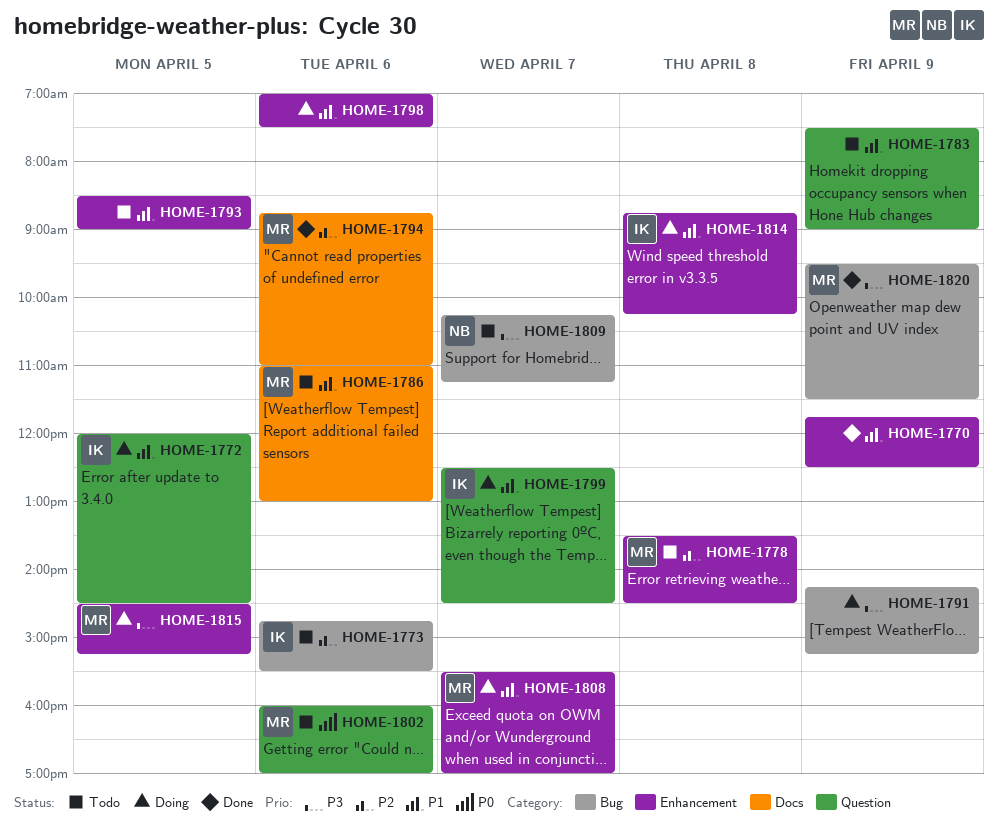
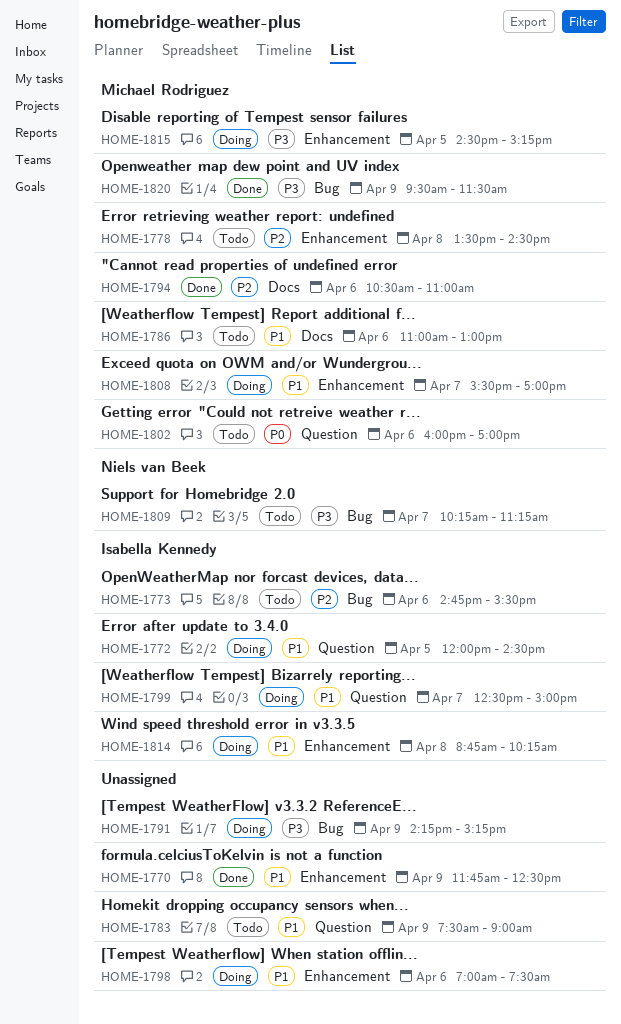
HOME-1793: present -> none
HOME-1794, begins: 08:45 -> 10:30
HOME-1799, ends: 14:30 -> 15:00

